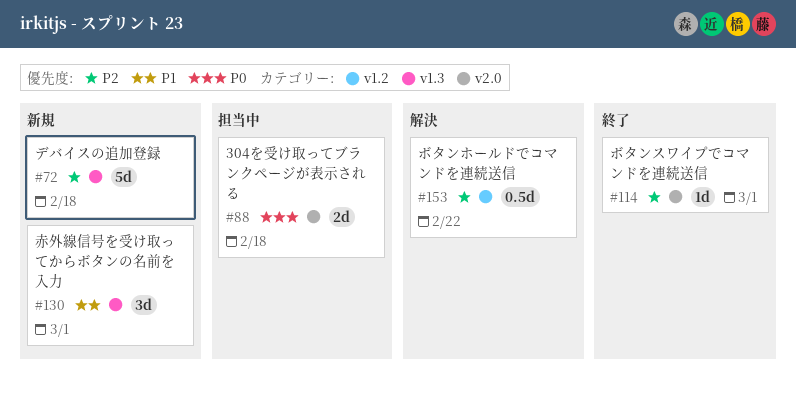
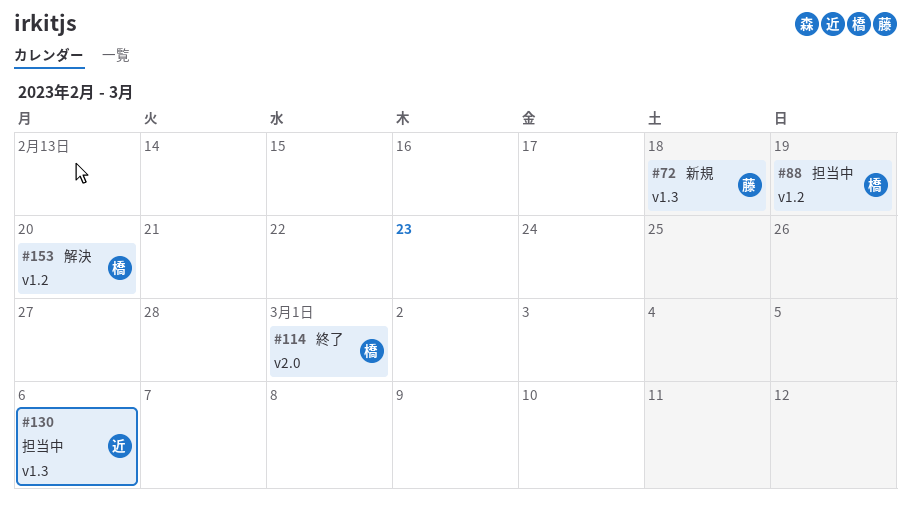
#88, label: v2.0 -> v1.2
#88, due: Feb 18 -> Feb 19
#130, status: 新規 -> 担当中
#130, due: Mar 1 -> Mar 6
#153, due: Feb 22 -> Feb 20

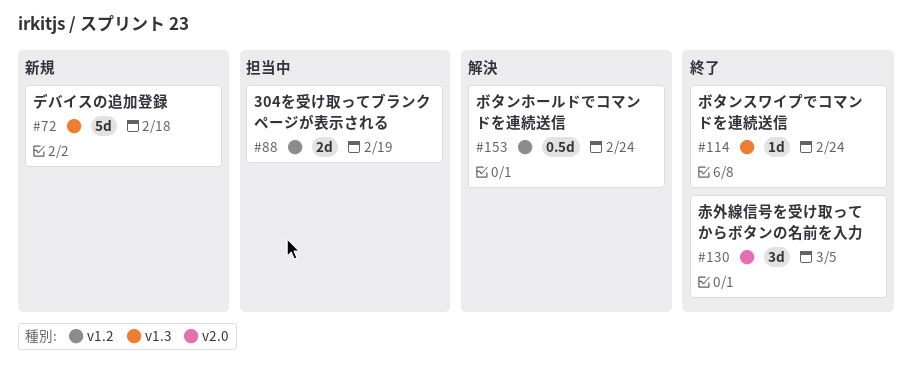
#114, label: v2.0 -> v1.3
#114, due: Mar 1 -> Feb 24
#130, status: 担当中 -> 終了
#130, label: v1.3 -> v2.0
#130, due: Mar 6 -> Mar 5
#153, due: Feb 20 -> Feb 24

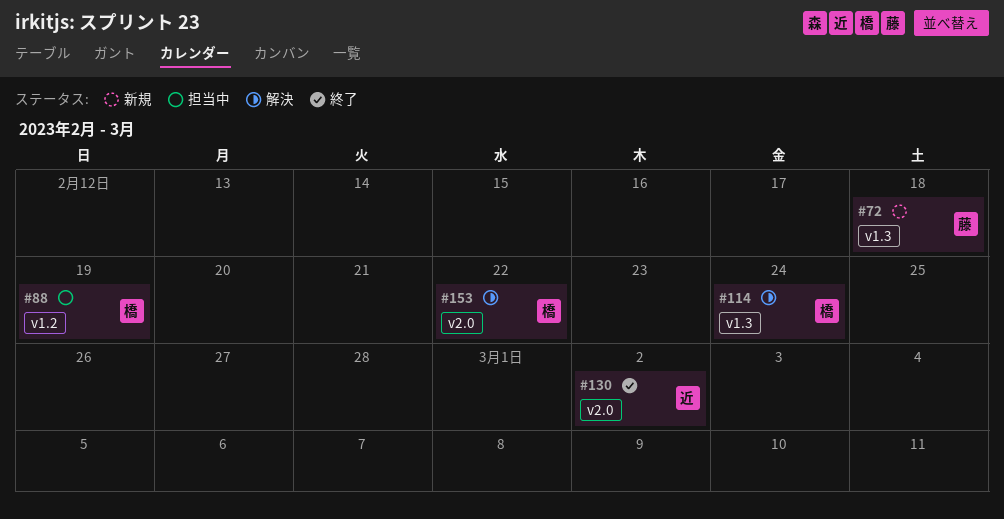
#114, status: 終了 -> 解決
#130, due: Mar 5 -> Mar 2
#153, label: v1.2 -> v2.0
#153, due: Feb 24 -> Feb 22

